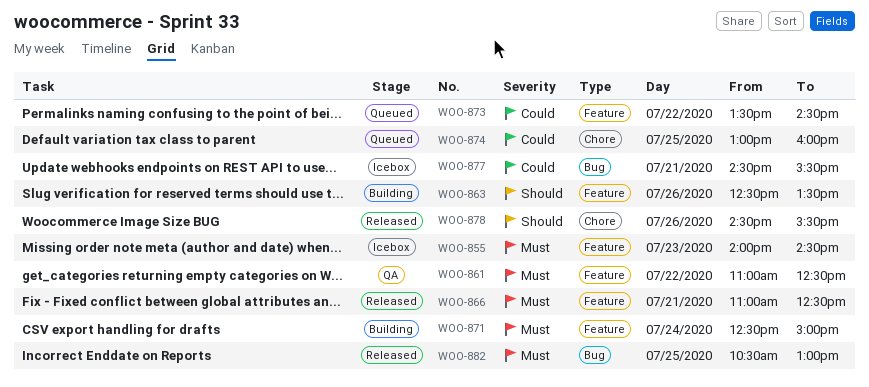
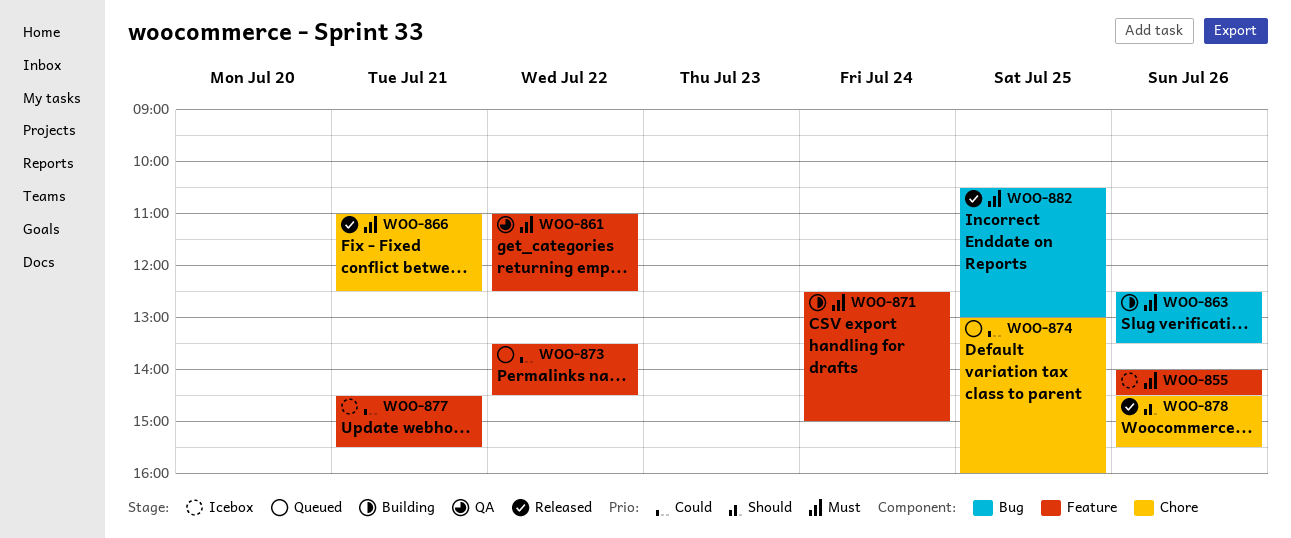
WOO-855, day: Jul 23 -> Jul 26
WOO-863, priority: Should -> Must
WOO-863, label: Feature -> Bug
WOO-866, label: Feature -> Chore
WOO-877, label: Bug -> Feature

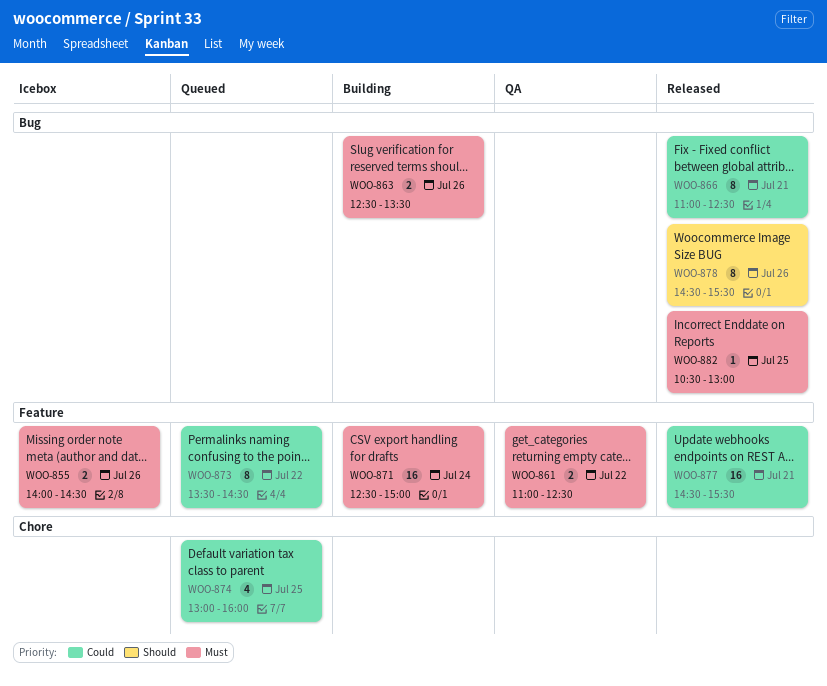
WOO-866, priority: Must -> Could
WOO-866, label: Chore -> Bug
WOO-877, status: Icebox -> Released
WOO-878, label: Chore -> Bug

